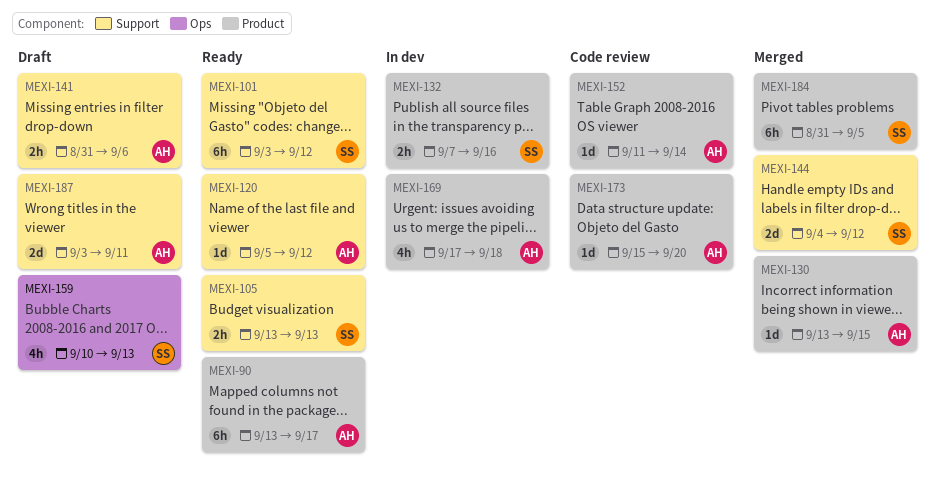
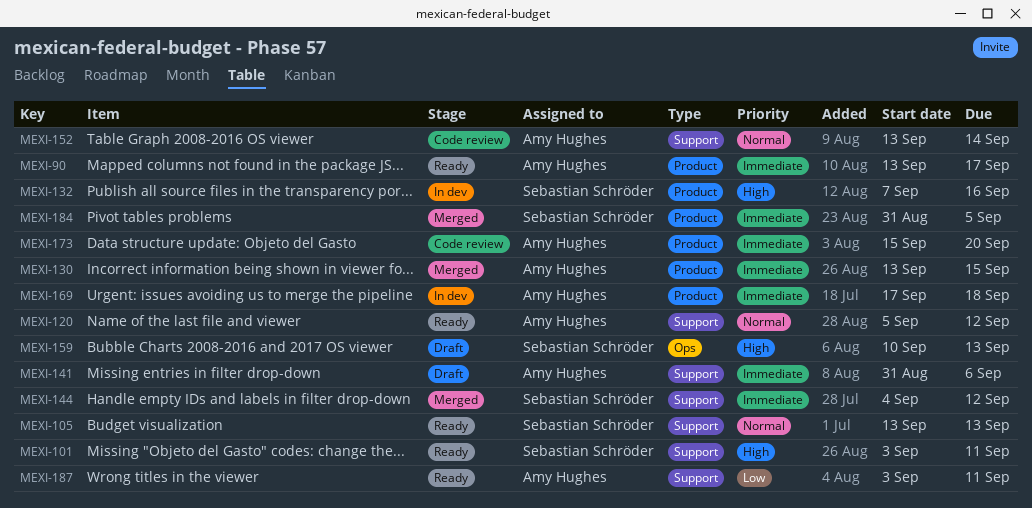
MEXI-101, due: Sep 12 -> Sep 11
MEXI-152, label: Product -> Support
MEXI-152, start: Sep 11 -> Sep 13
MEXI-187, status: Draft -> Ready

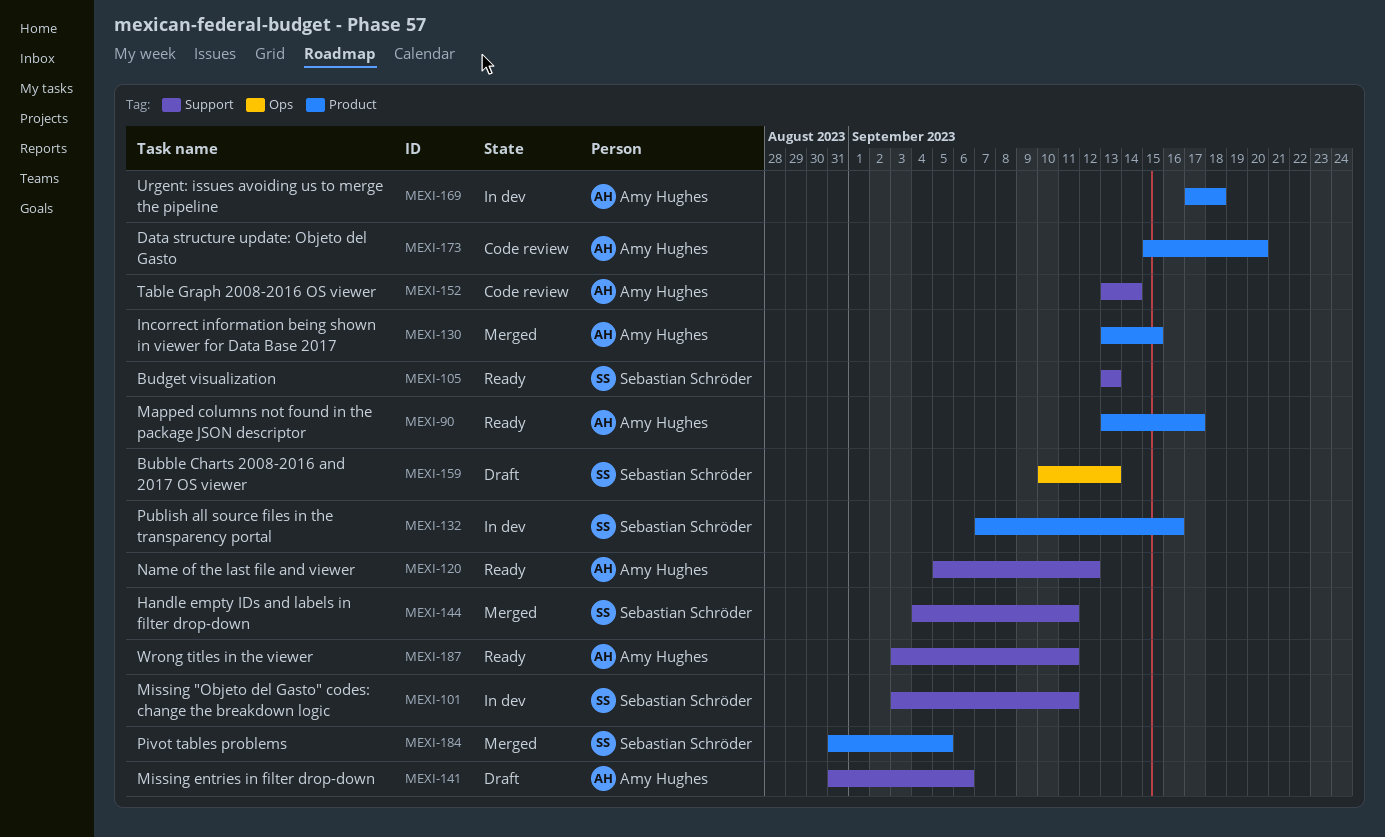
MEXI-101, status: Ready -> In dev
MEXI-144, due: Sep 12 -> Sep 11

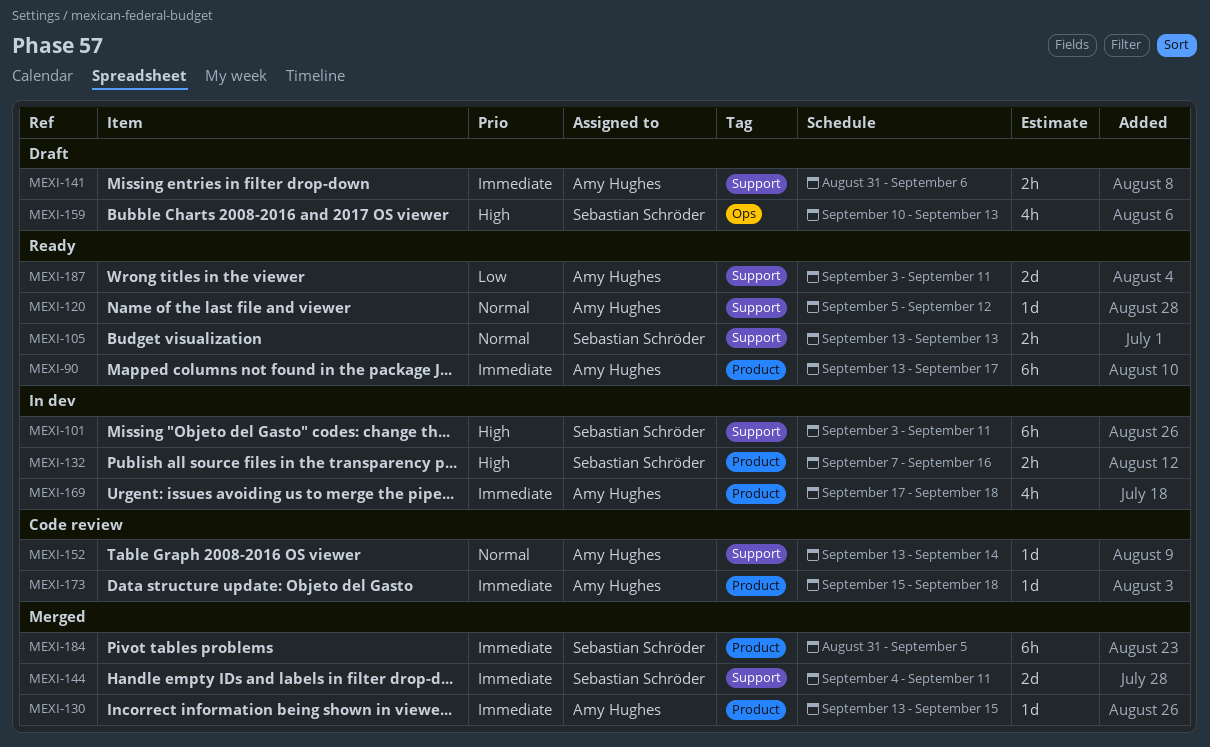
MEXI-173, due: Sep 20 -> Sep 18

